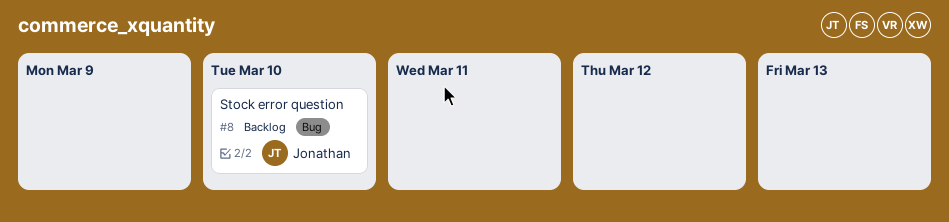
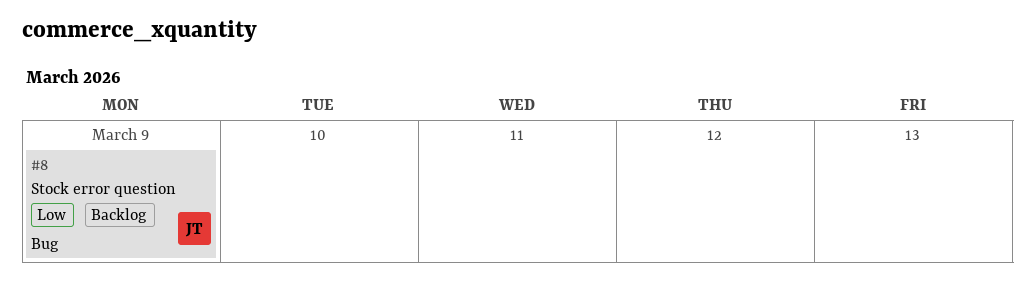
#8, due: Mar 10 -> Mar 9

